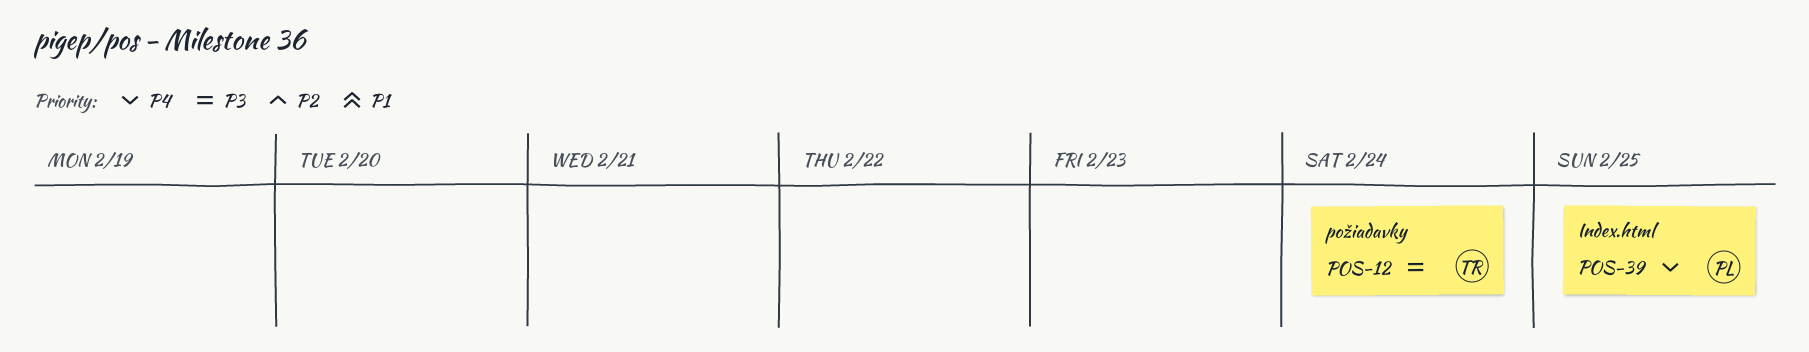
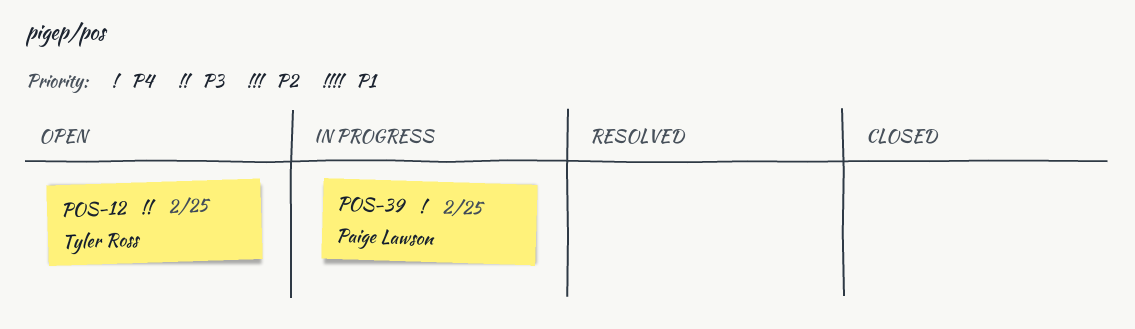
POS-12, due: Feb 24 -> Feb 25

